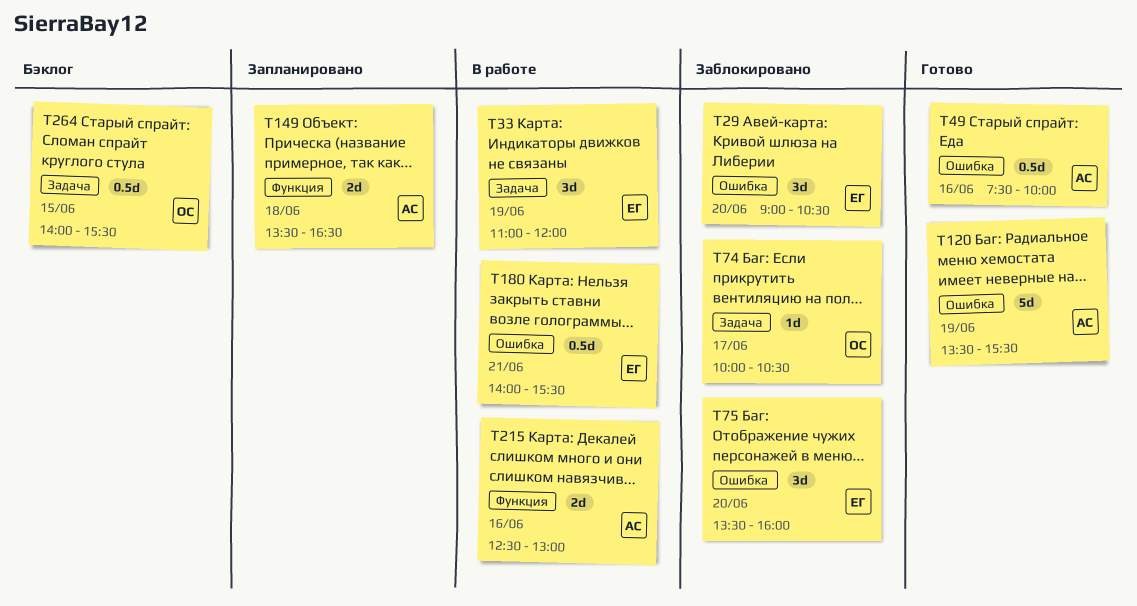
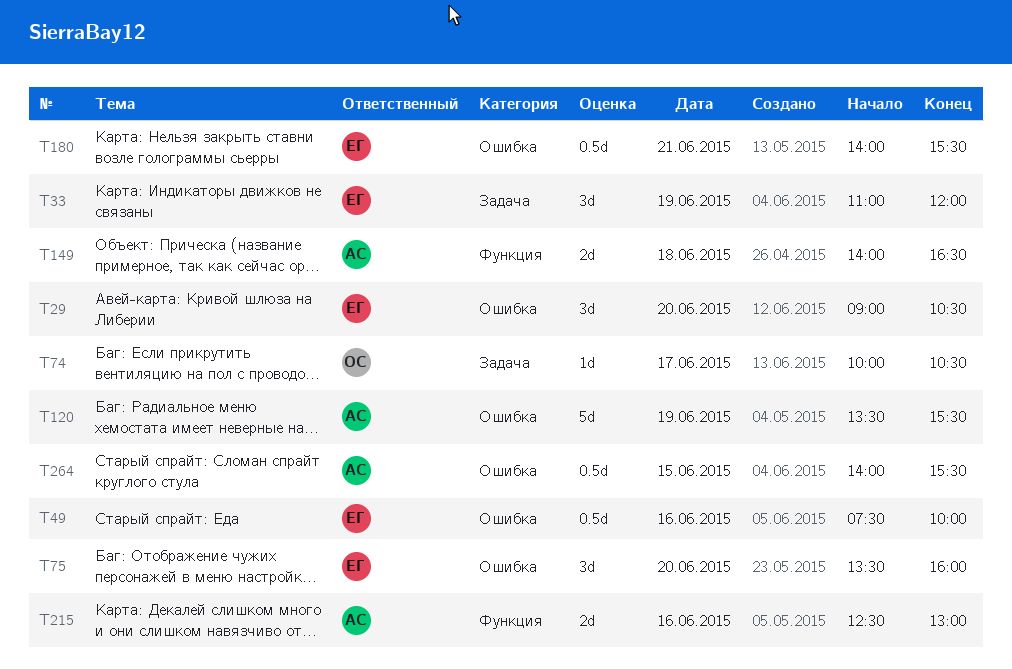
T49, owner: АС -> ЕГ
T149, begins: 13:30 -> 14:00
T264, owner: ОС -> АС
T264, label: Задача -> Ошибка

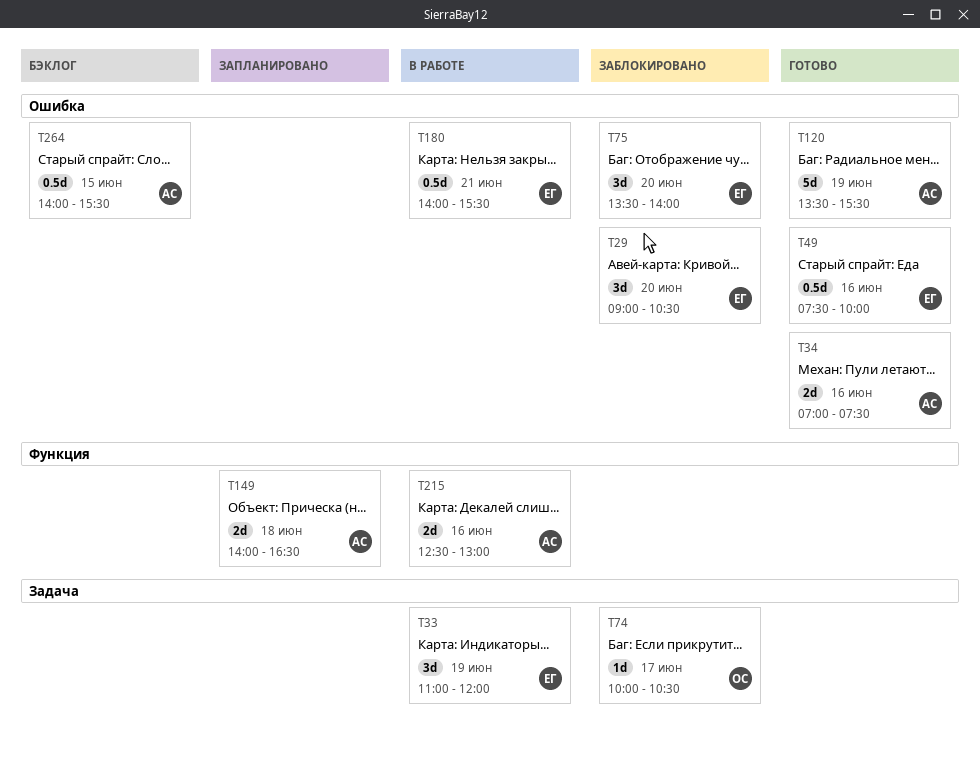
T34: none -> present
T75, ends: 16:00 -> 14:00

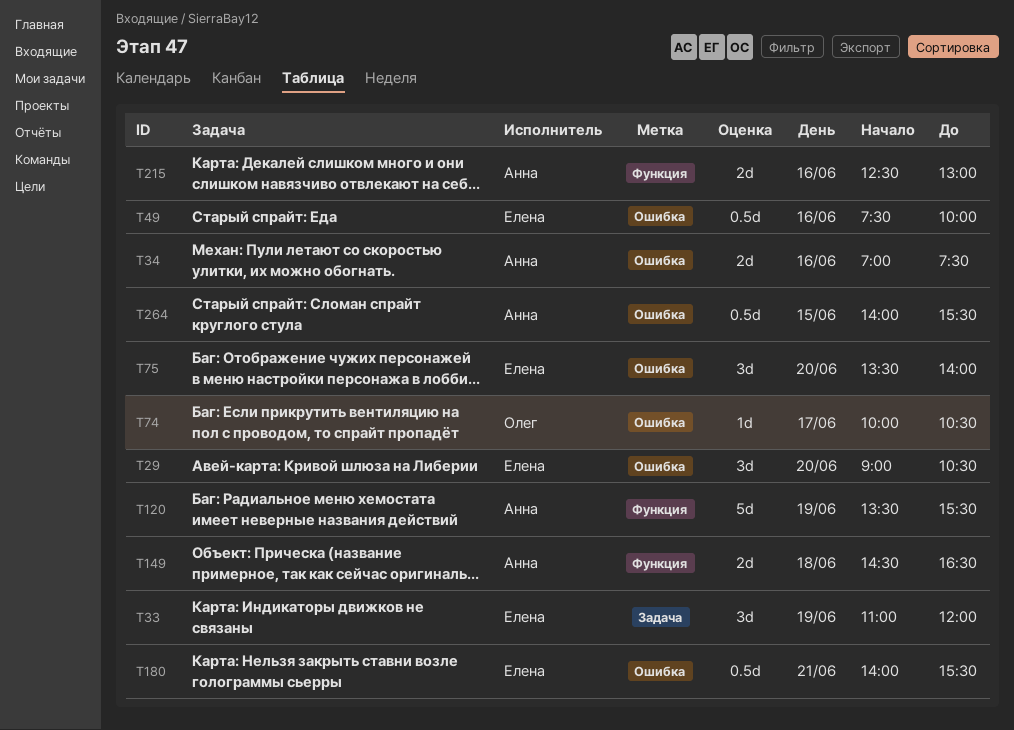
T74, label: Задача -> Ошибка
T120, label: Ошибка -> Функция
T149, begins: 14:00 -> 14:30

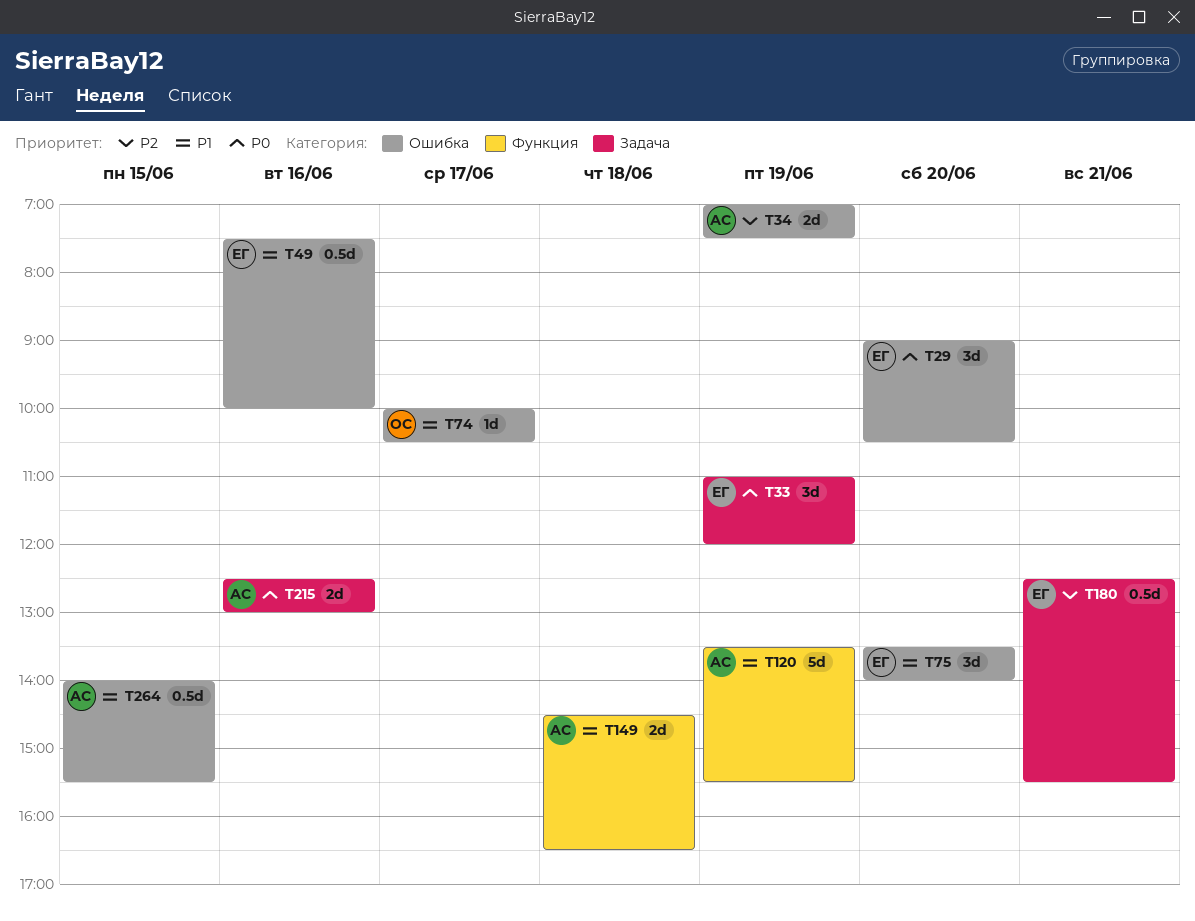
T34, day: Jun 16 -> Jun 19
T180, label: Ошибка -> Задача
T180, begins: 14:00 -> 12:30
T215, label: Функция -> Задача

